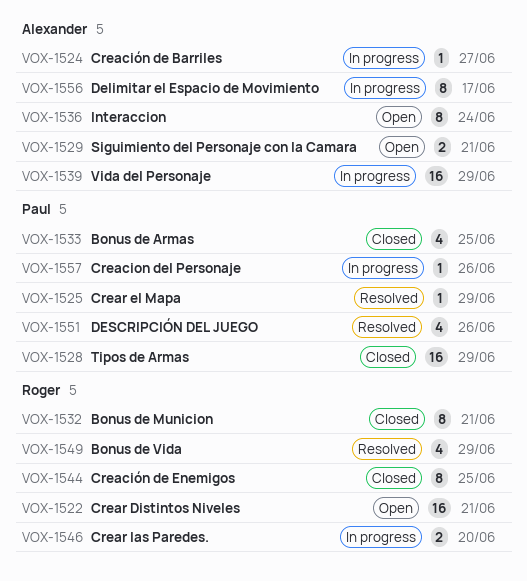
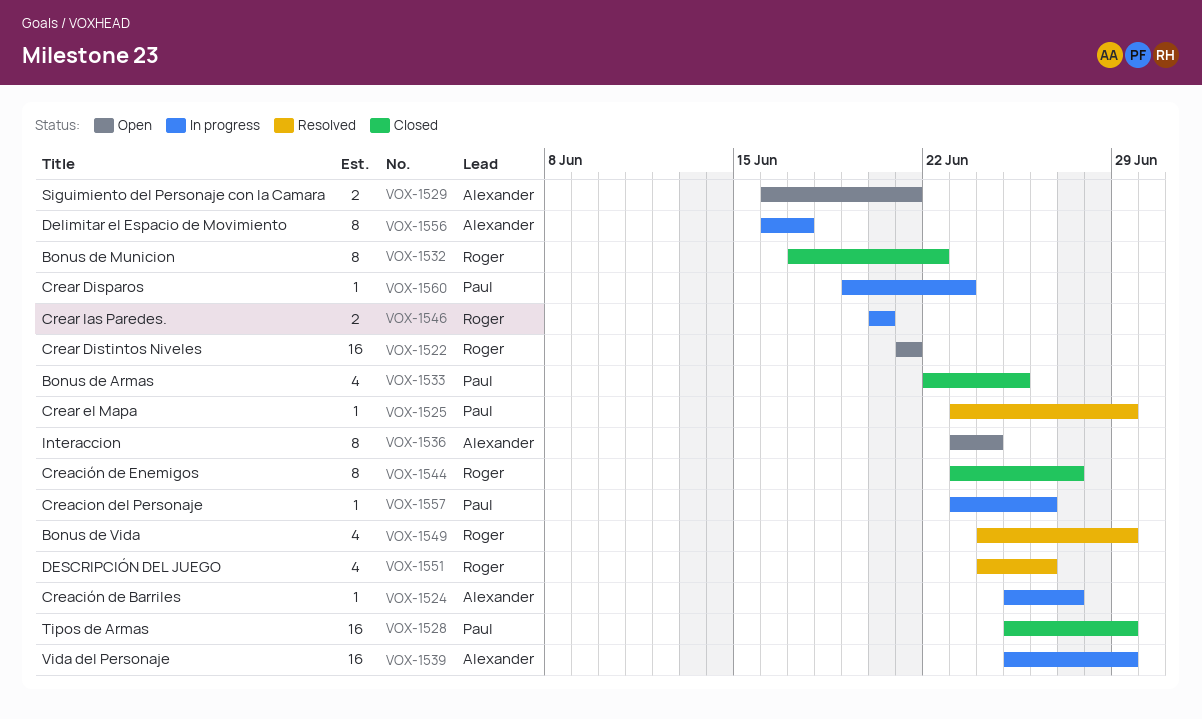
VOX-1532, due: Jun 21 -> Jun 22
VOX-1544, due: Jun 25 -> Jun 27
VOX-1551, owner: Paul -> Roger
VOX-1560: none -> present

